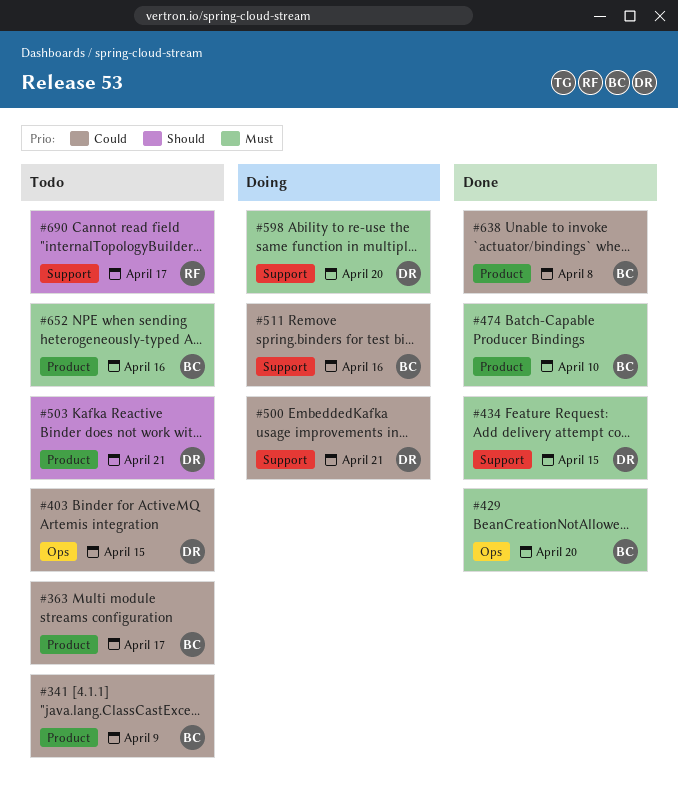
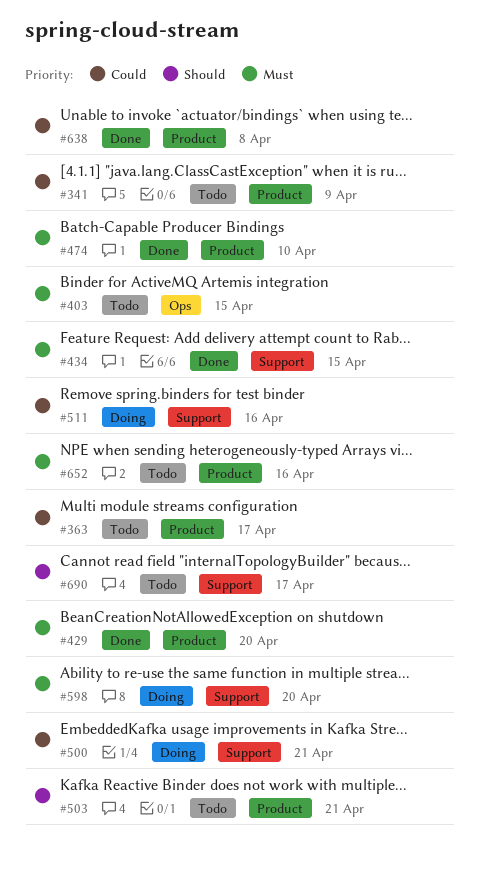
#403, priority: Could -> Must
#429, label: Ops -> Product

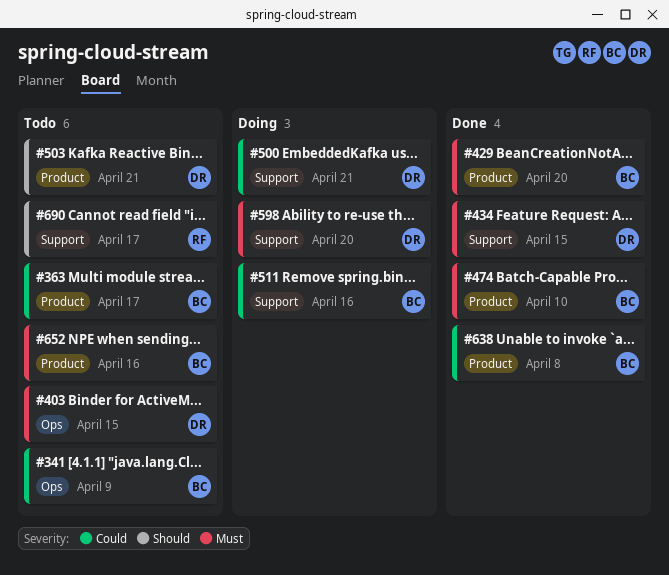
#341, label: Product -> Ops

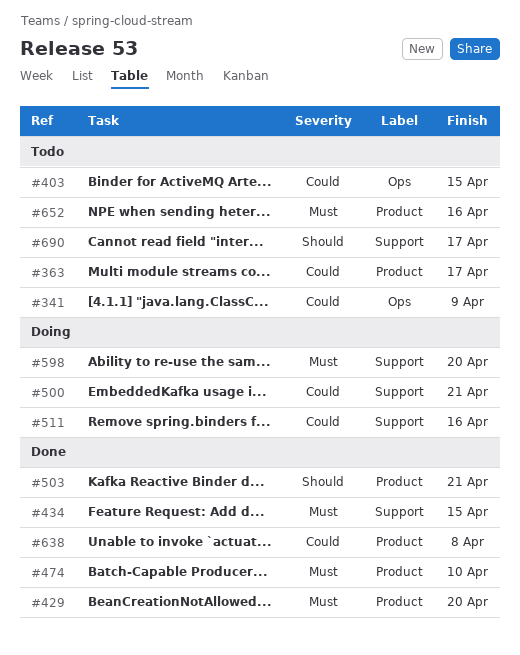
#403, priority: Must -> Could
#503, status: Todo -> Done

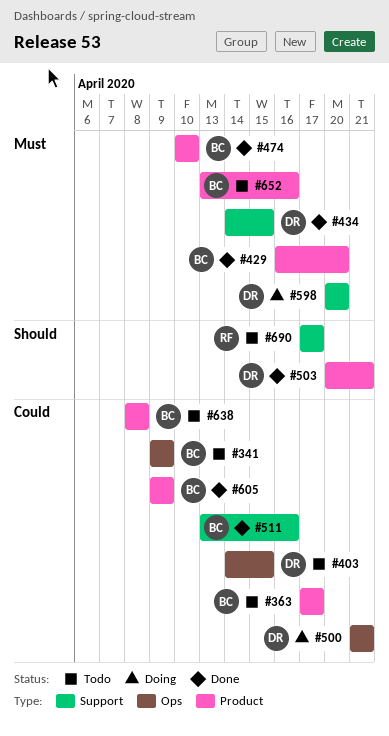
#500, label: Support -> Ops
#511, status: Doing -> Done
#605: none -> present
#638, status: Done -> Todo

